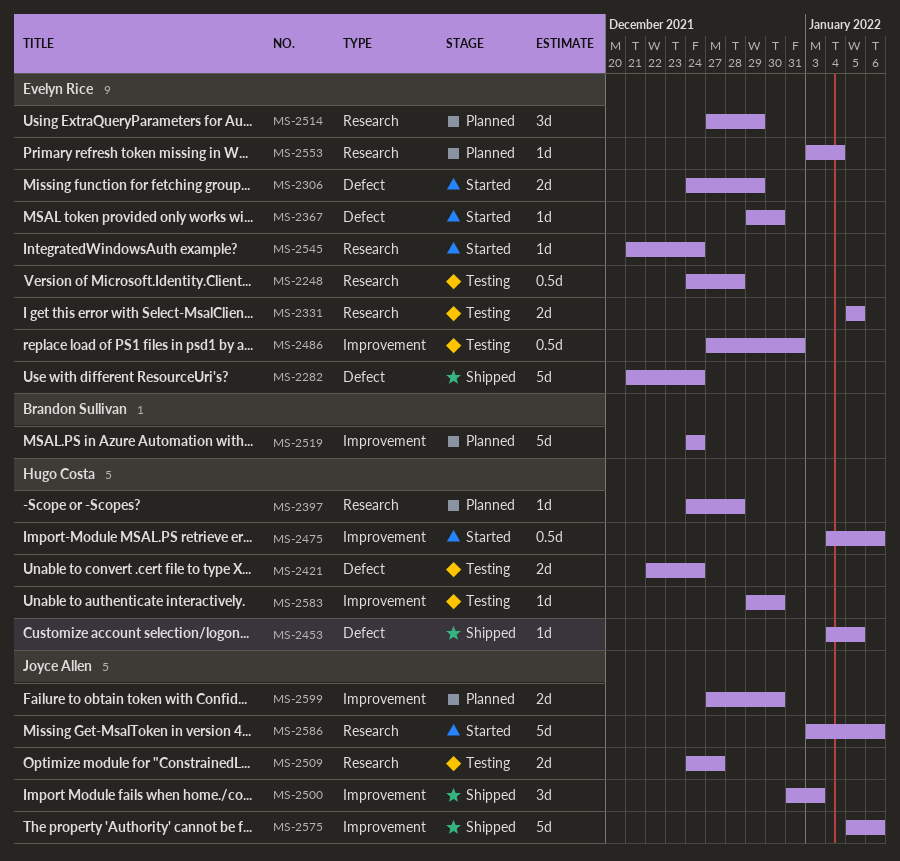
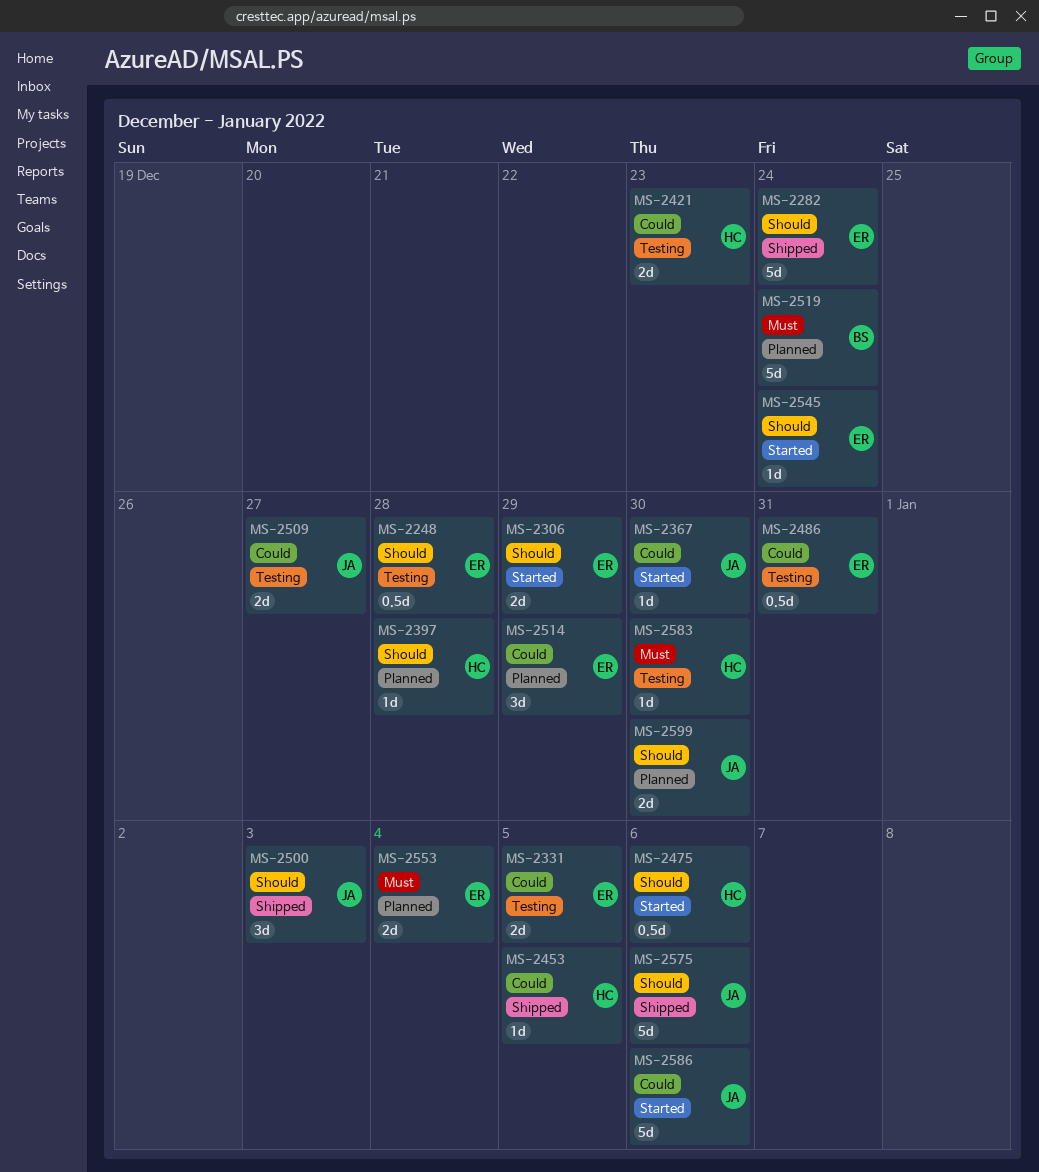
MS-2367, owner: Evelyn Rice -> Joyce Allen
MS-2421, due: Dec 24 -> Dec 23
MS-2553, estimate: 1d -> 2d

